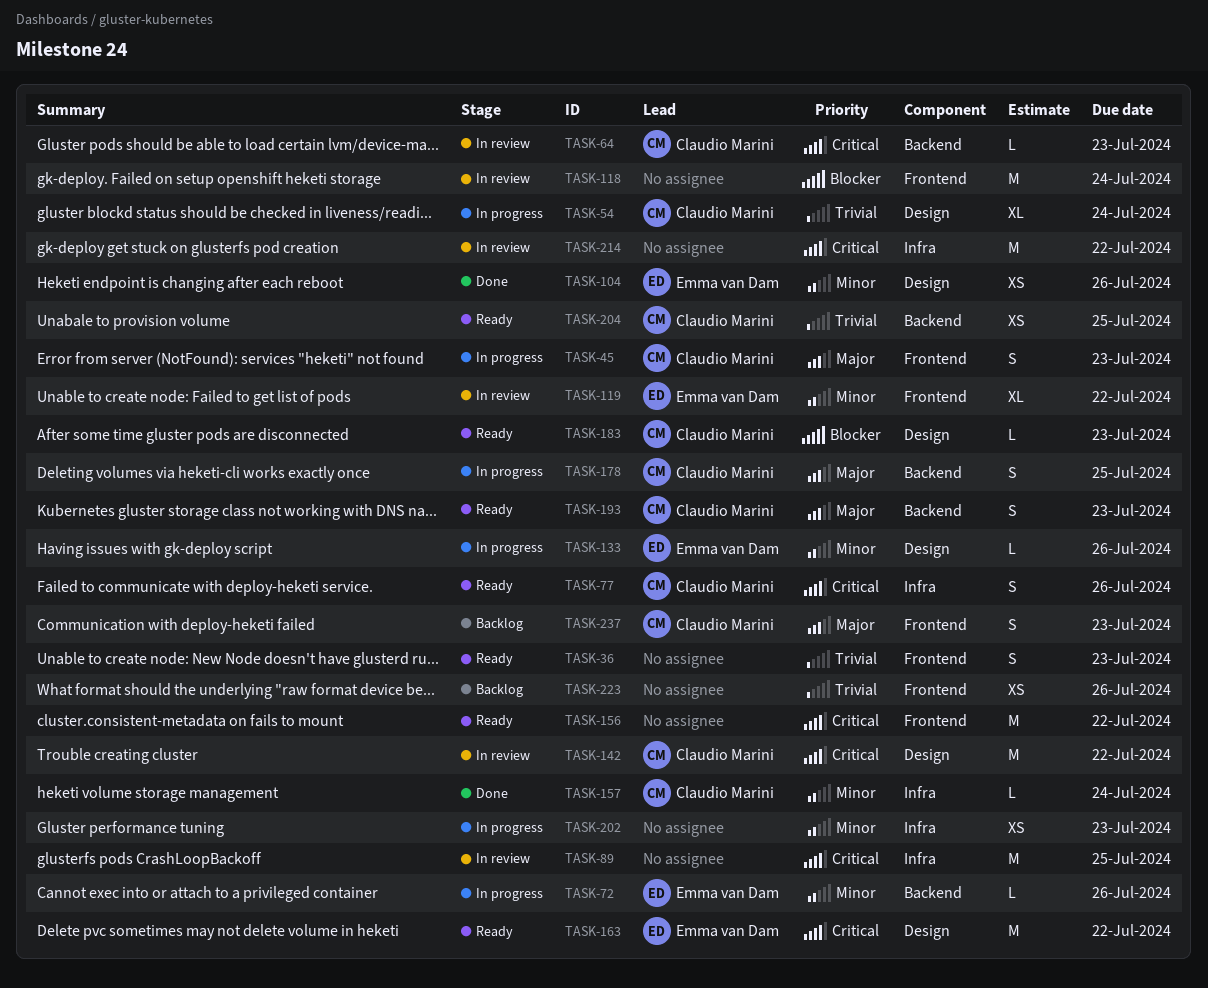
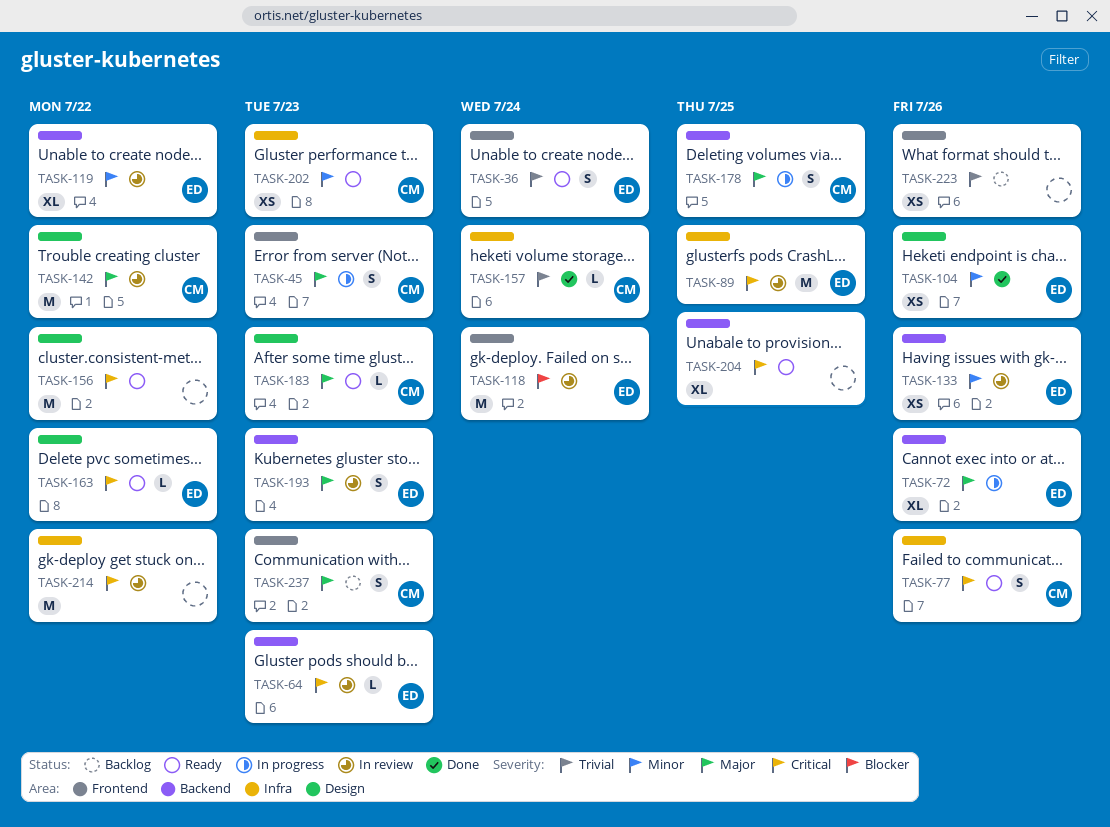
TASK-36, owner: none -> Emma van Dam
TASK-36, due: Jul 23 -> Jul 24
TASK-54: present -> none
TASK-64, owner: Claudio Marini -> Emma van Dam
TASK-72, priority: Minor -> Major
TASK-72, estimate: L -> XL
TASK-89, owner: none -> Emma van Dam
TASK-118, owner: none -> Emma van Dam
TASK-119, label: Frontend -> Backend
TASK-133, status: In progress -> In review
TASK-133, label: Design -> Backend
TASK-133, estimate: L -> XS
TASK-142, priority: Critical -> Major
TASK-156, label: Frontend -> Design
TASK-157, priority: Minor -> Trivial
TASK-163, estimate: M -> L
TASK-183, priority: Blocker -> Major
TASK-193, status: Ready -> In review
TASK-193, owner: Claudio Marini -> Emma van Dam
TASK-202, status: In progress -> Ready
TASK-202, owner: none -> Claudio Marini
TASK-204, owner: Claudio Marini -> none
TASK-204, priority: Trivial -> Critical
TASK-204, estimate: XS -> XL

